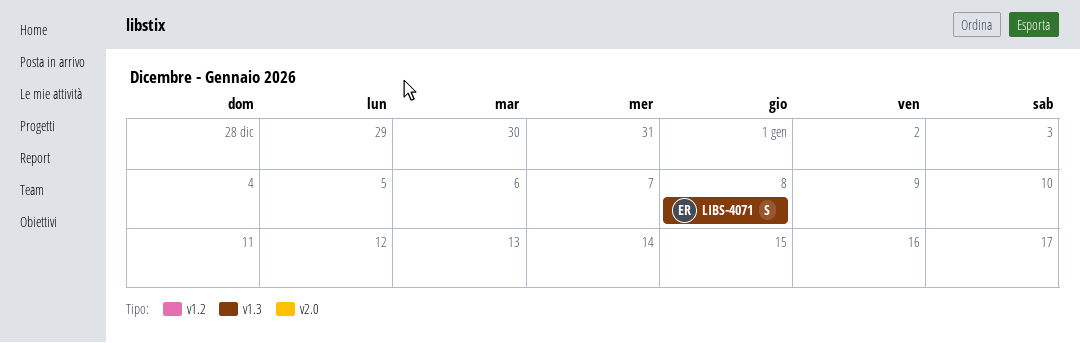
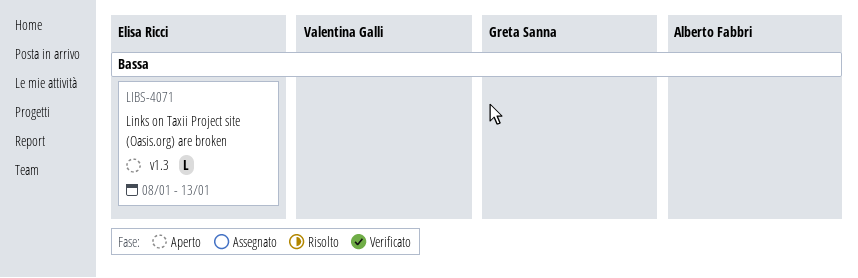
LIBS-4071, estimate: S -> L
LIBS-4071, due: Jan 8 -> Jan 13

